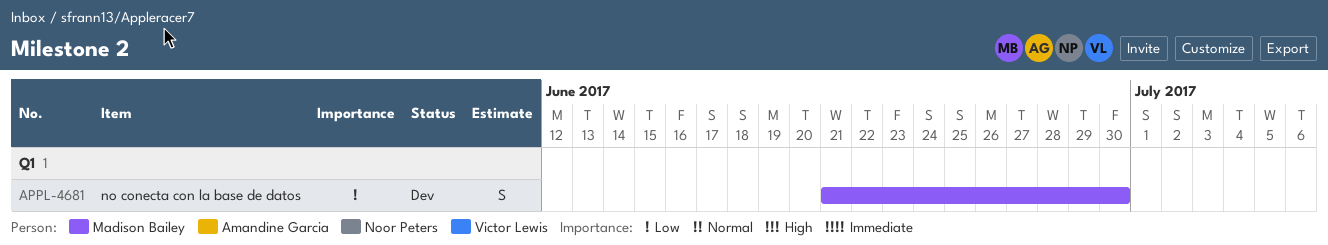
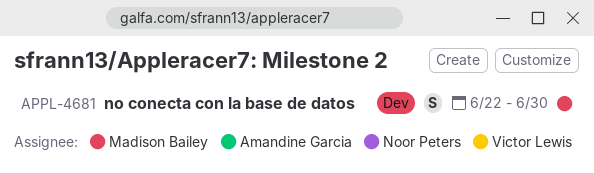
APPL-4681, start: Jun 21 -> Jun 22

